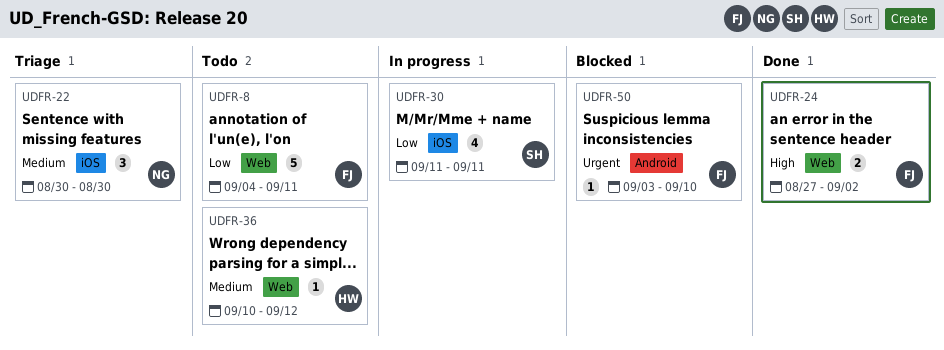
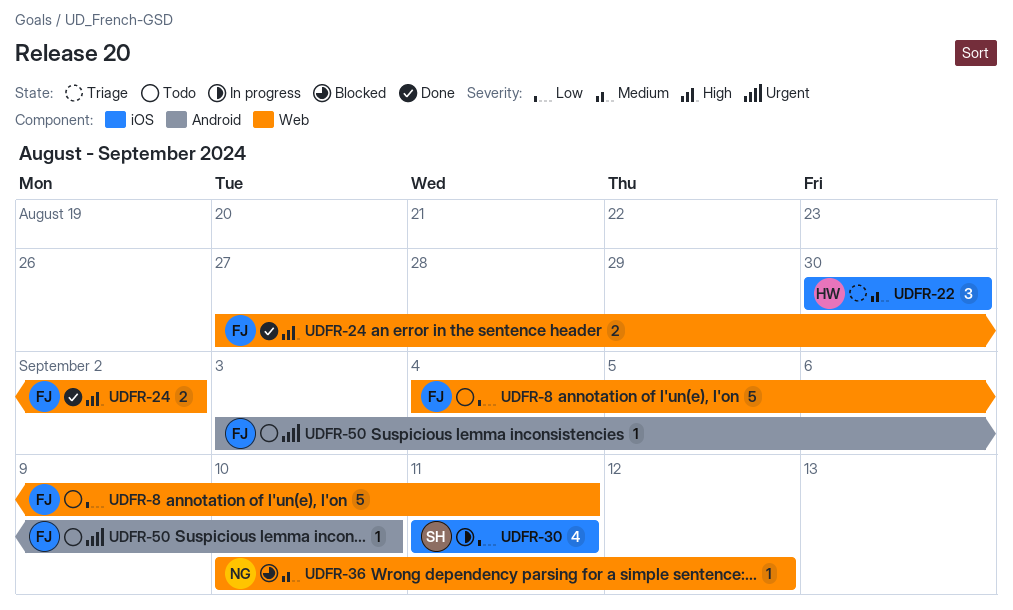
UDFR-22, owner: NG -> HW
UDFR-36, status: Todo -> Blocked
UDFR-36, owner: HW -> NG
UDFR-50, status: Blocked -> Todo

